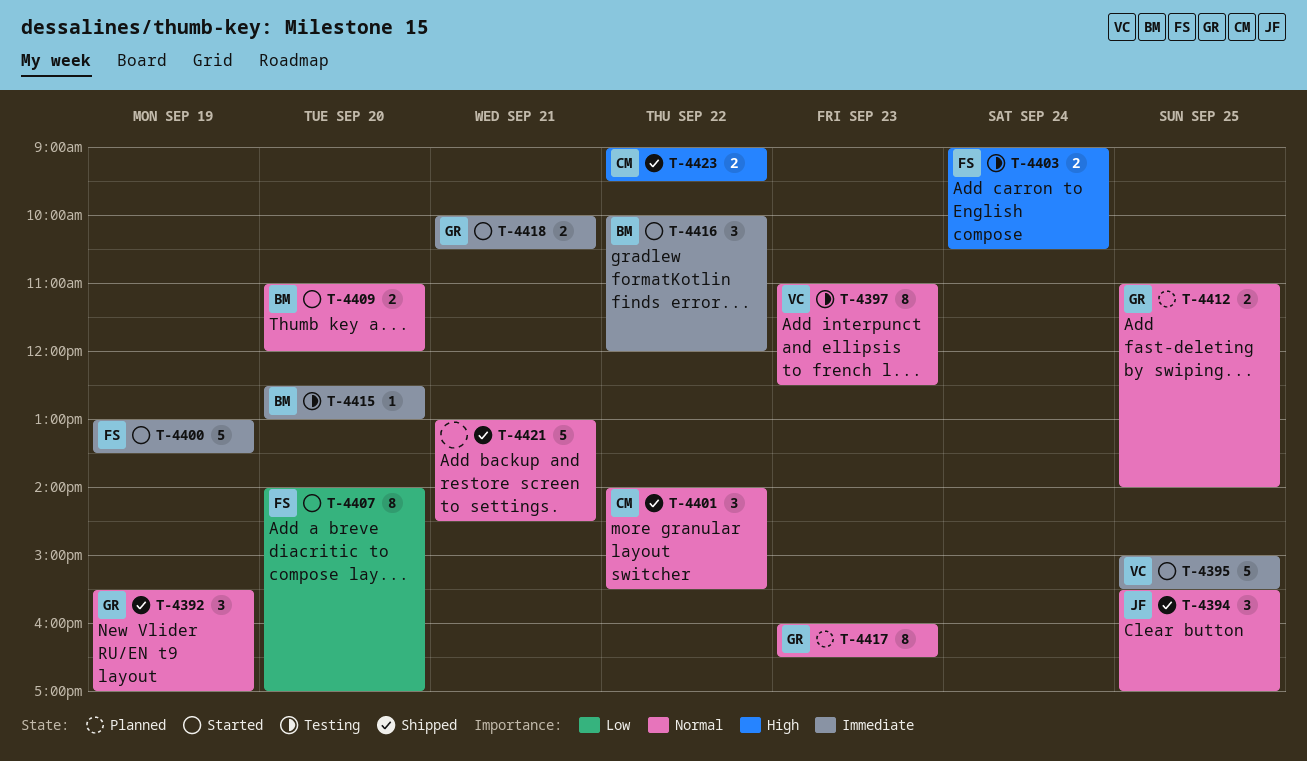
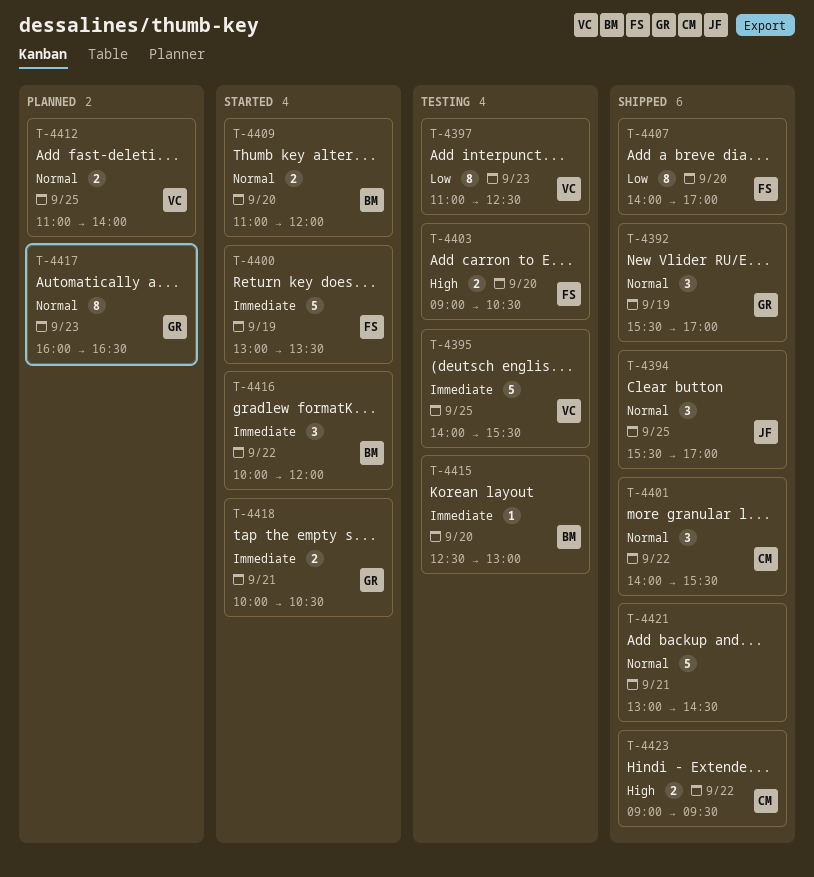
T-4395, status: Started -> Testing
T-4395, begins: 15:00 -> 14:00
T-4397, priority: Normal -> Low
T-4403, day: Sep 24 -> Sep 20
T-4407, status: Started -> Shipped
T-4412, owner: GR -> VC

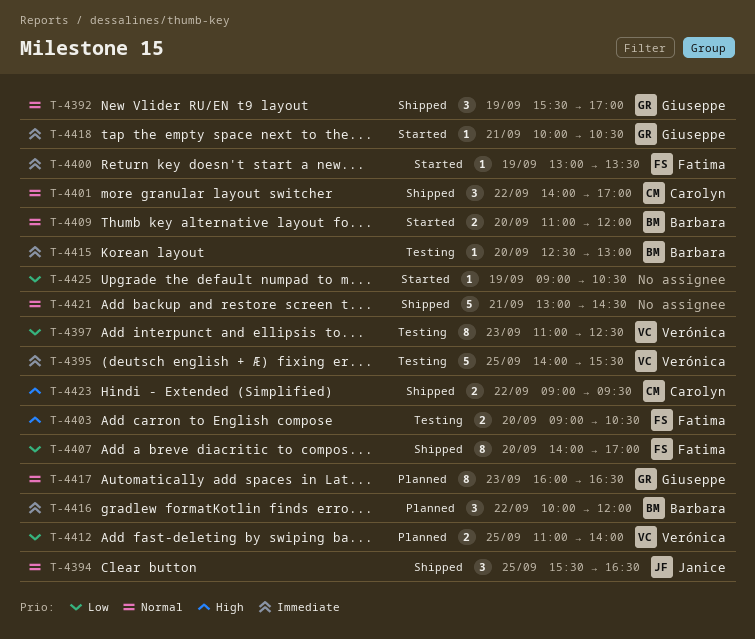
T-4394, ends: 17:00 -> 16:30
T-4400, estimate: 5 -> 1
T-4401, ends: 15:30 -> 17:00
T-4412, priority: Normal -> Low
T-4416, status: Started -> Planned
T-4418, estimate: 2 -> 1
T-4425: none -> present

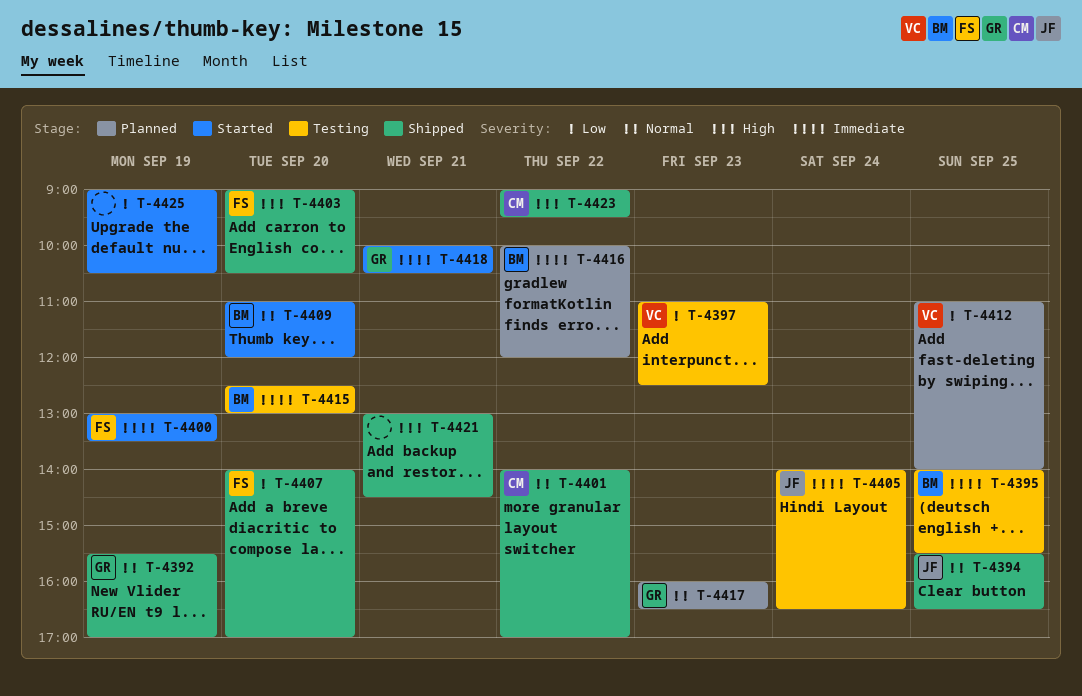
T-4395, owner: Verónica -> Barbara
T-4403, status: Testing -> Shipped
T-4405: none -> present
T-4421, priority: Normal -> High

